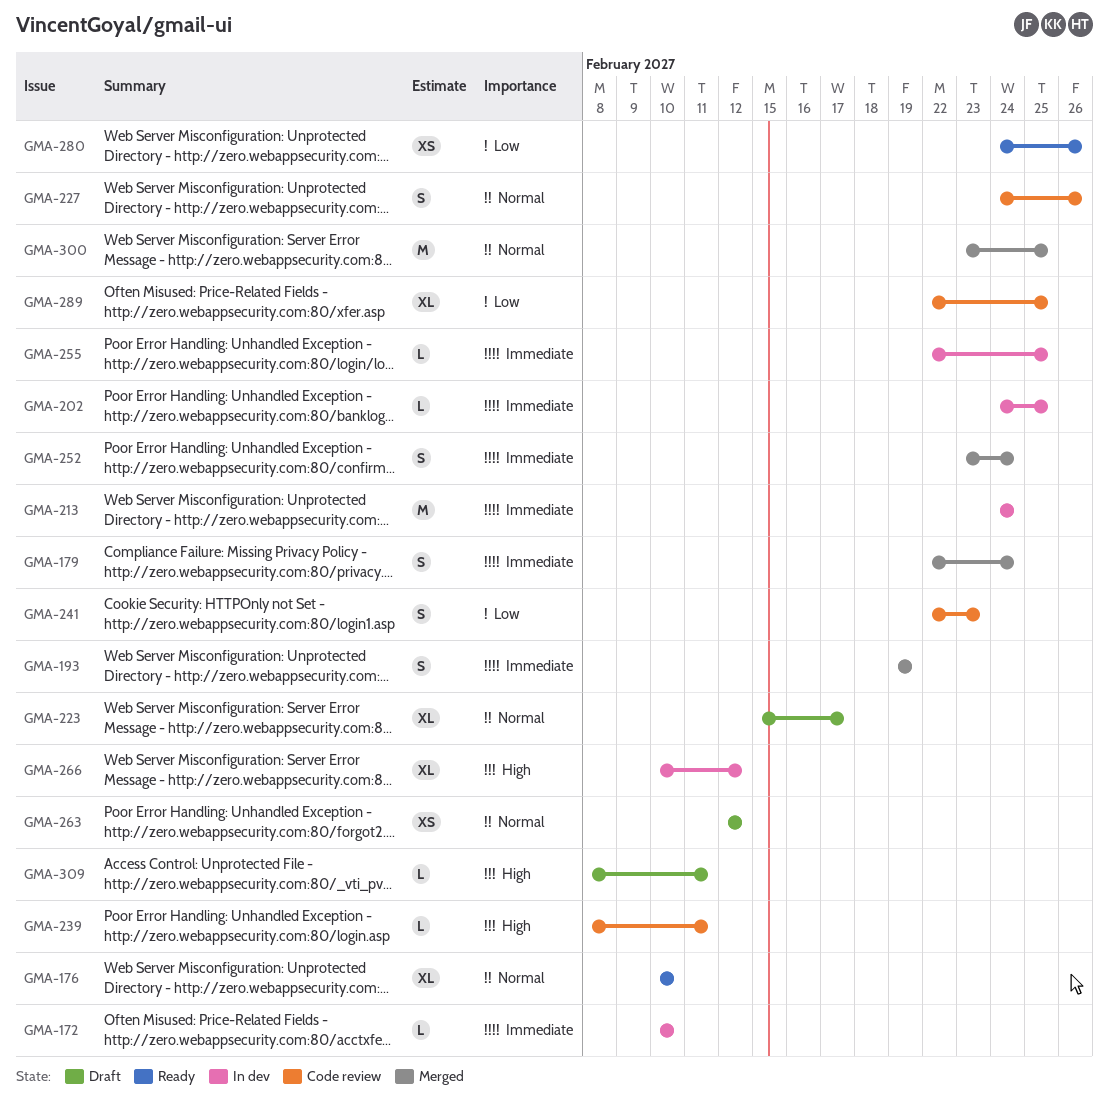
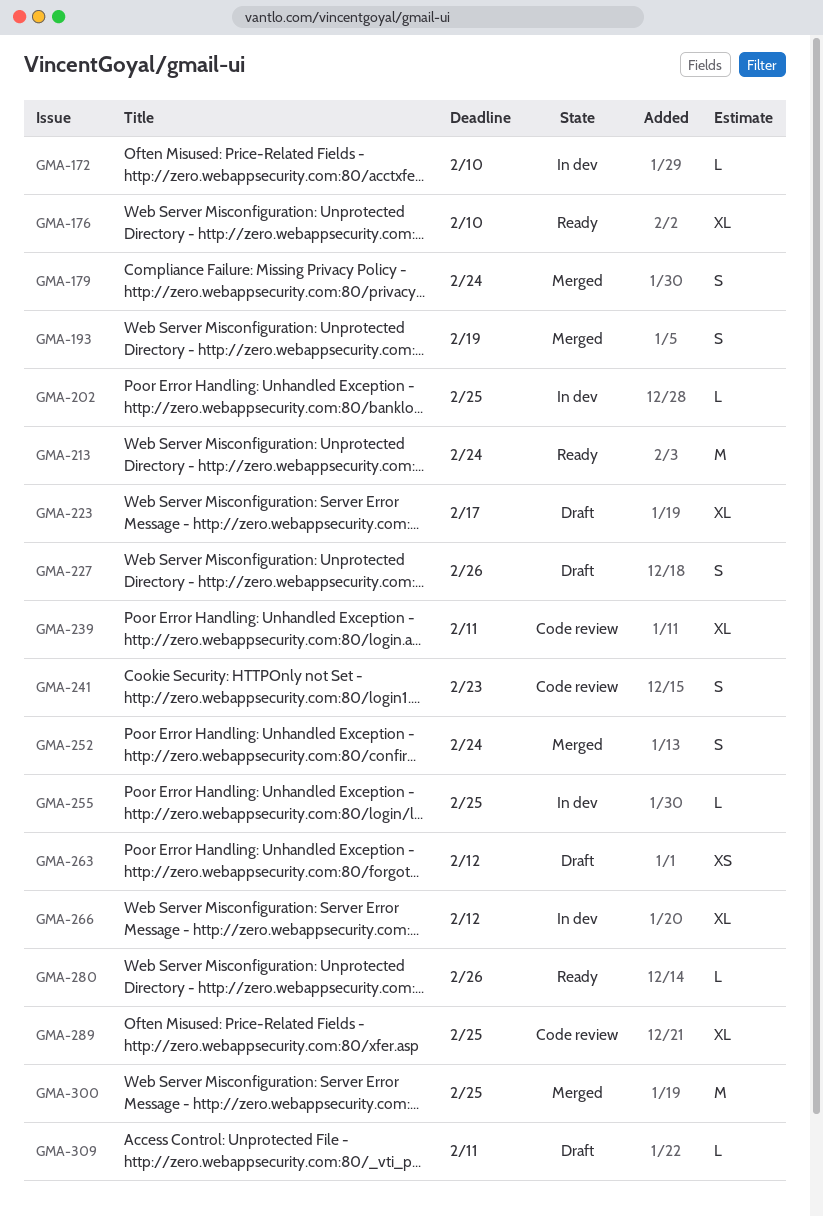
GMA-213, status: In dev -> Ready
GMA-227, status: Code review -> Draft
GMA-239, estimate: L -> XL
GMA-280, estimate: XS -> L

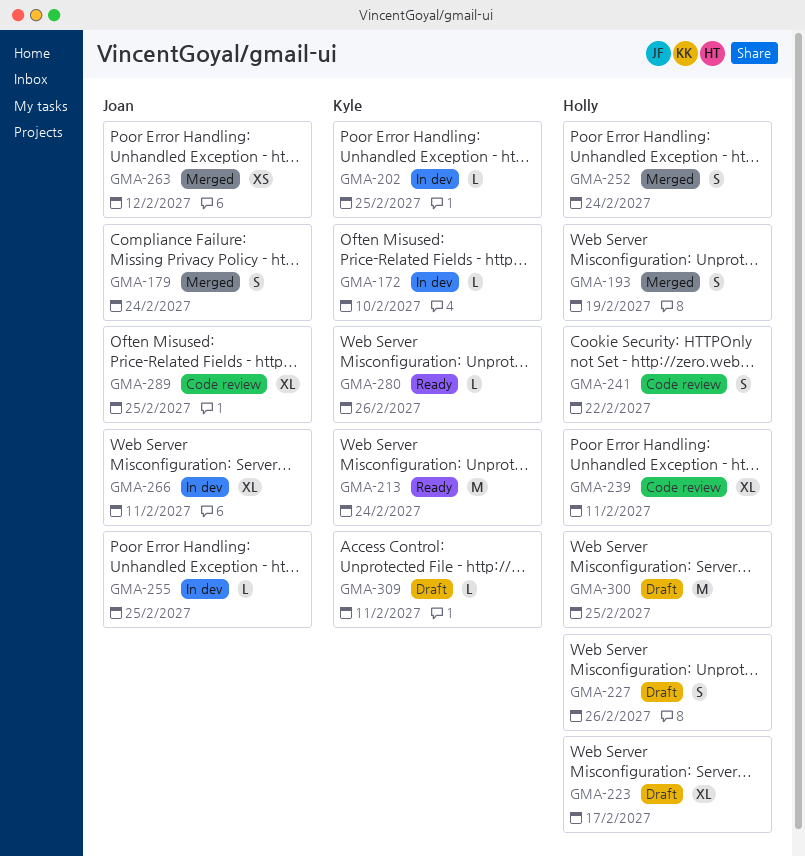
GMA-176: present -> none
GMA-241, due: Feb 23 -> Feb 22
GMA-263, status: Draft -> Merged
GMA-266, due: Feb 12 -> Feb 11
GMA-300, status: Merged -> Draft

